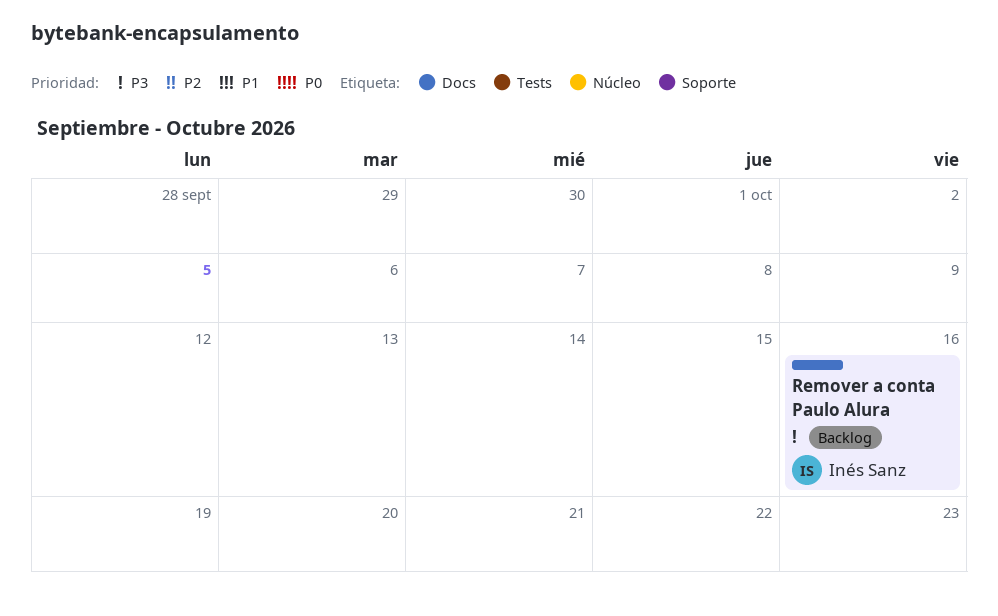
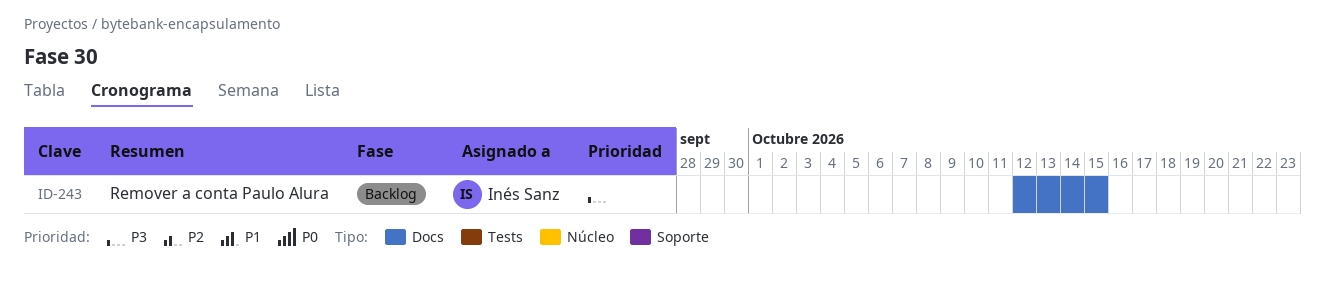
Remover a conta Paulo Alura, due: Oct 16 -> Oct 15

